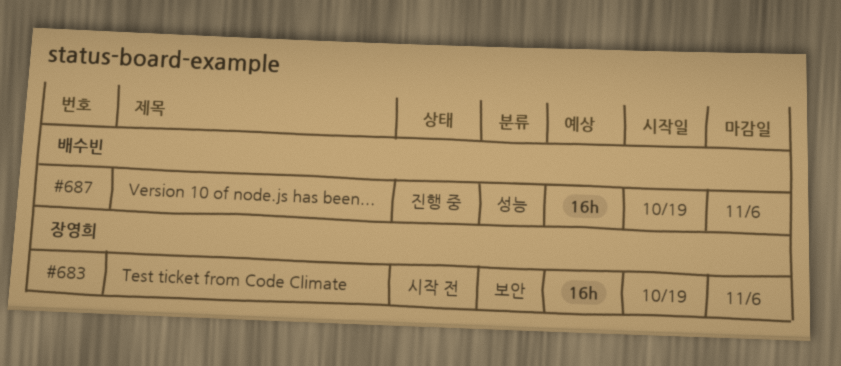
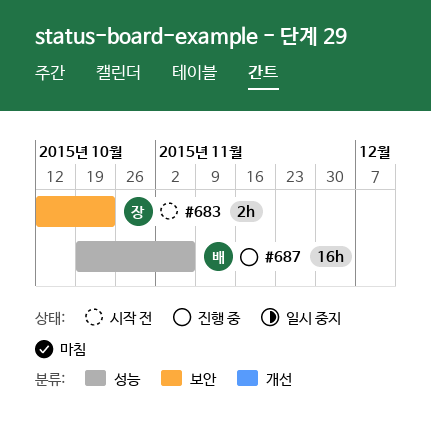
#683, estimate: 16h -> 2h
#683, start: Oct 19 -> Oct 12
#683, due: Nov 6 -> Oct 23

